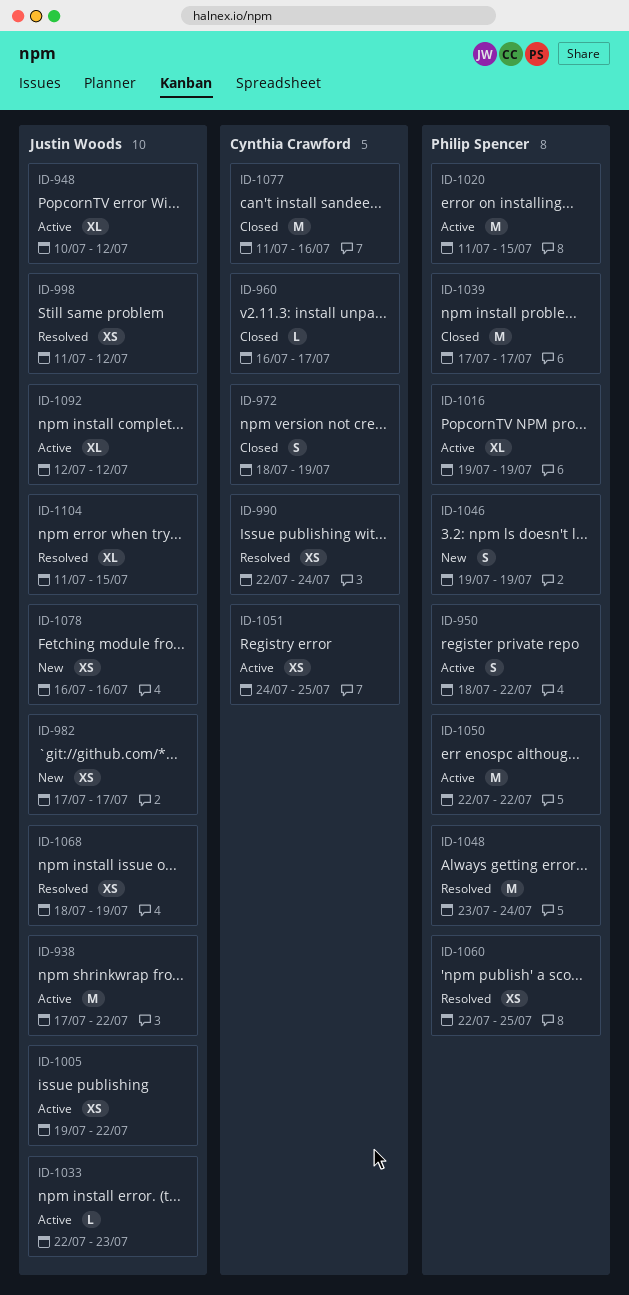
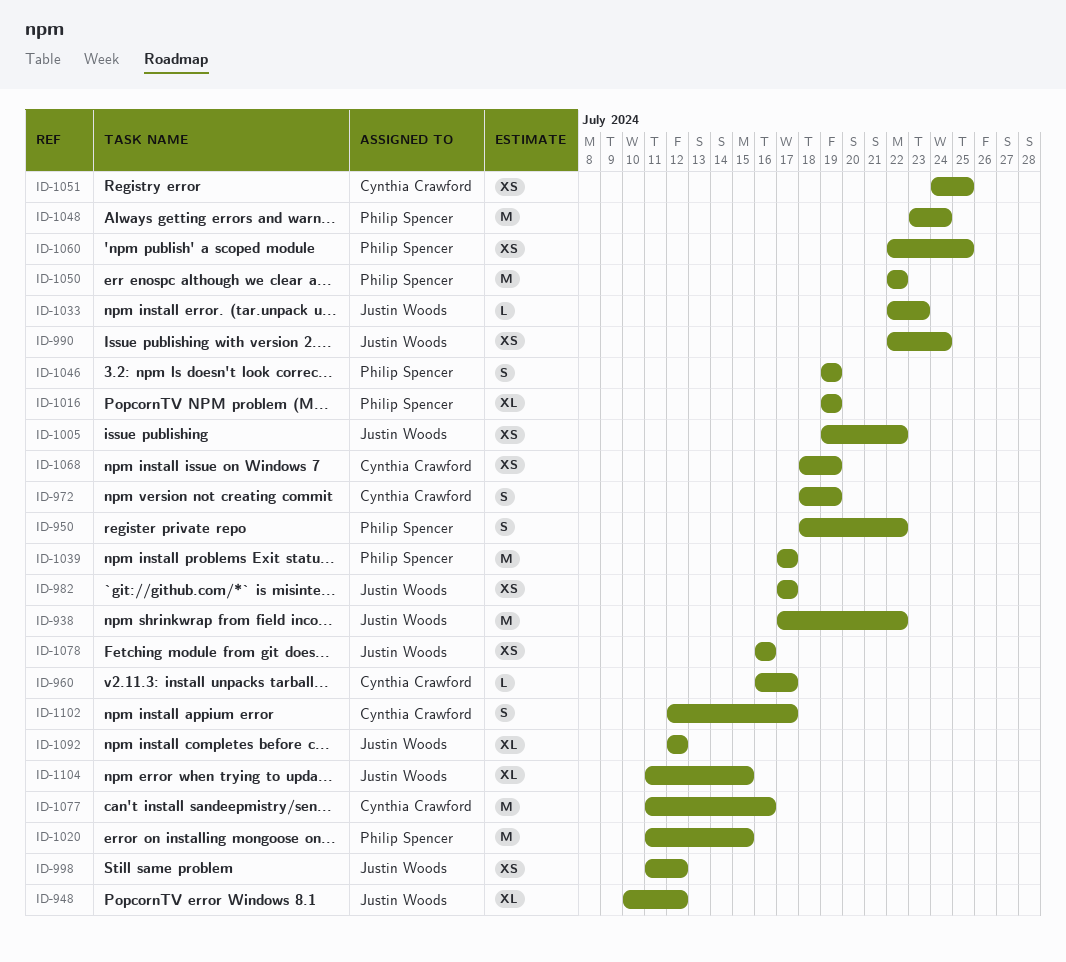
ID-990, owner: Cynthia Crawford -> Justin Woods
ID-1068, owner: Justin Woods -> Cynthia Crawford
ID-1102: none -> present

